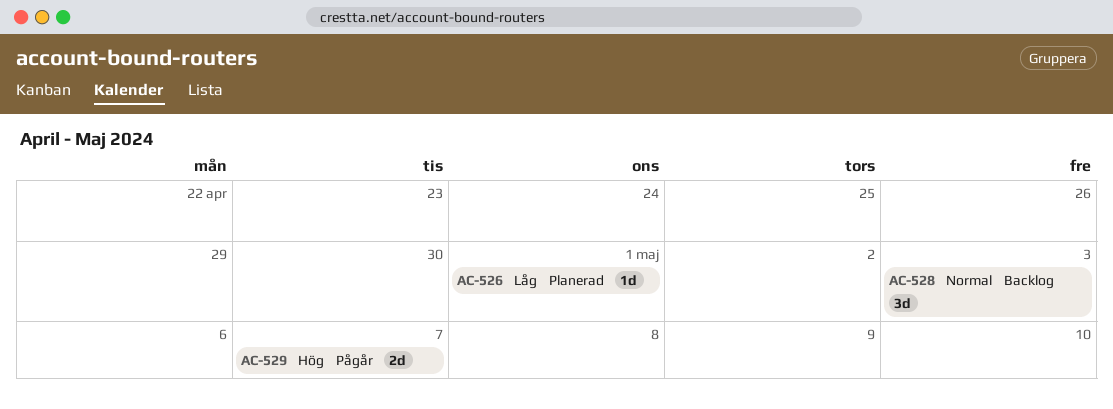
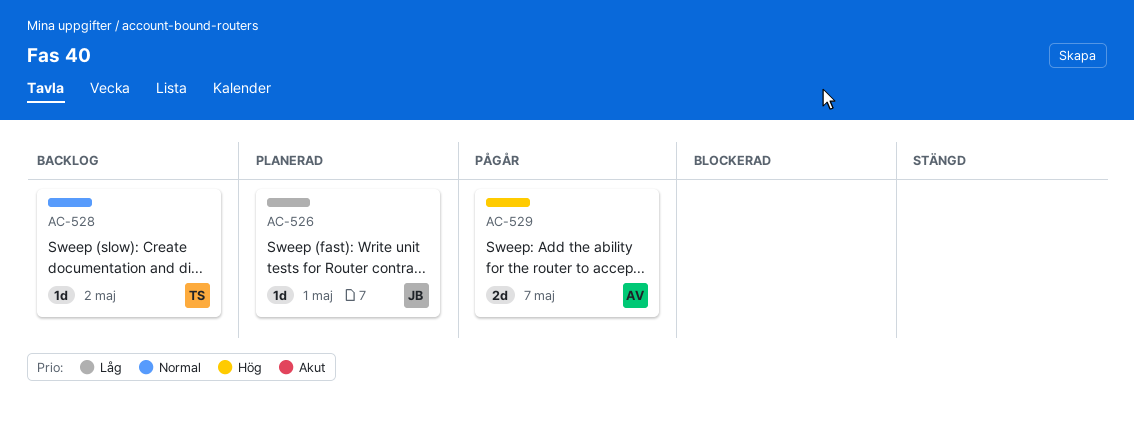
AC-528, estimate: 3d -> 1d
AC-528, due: May 3 -> May 2

